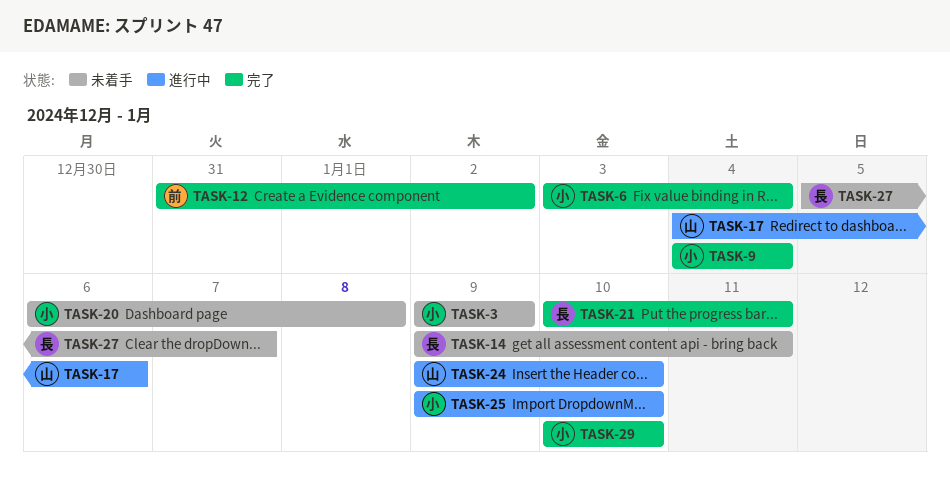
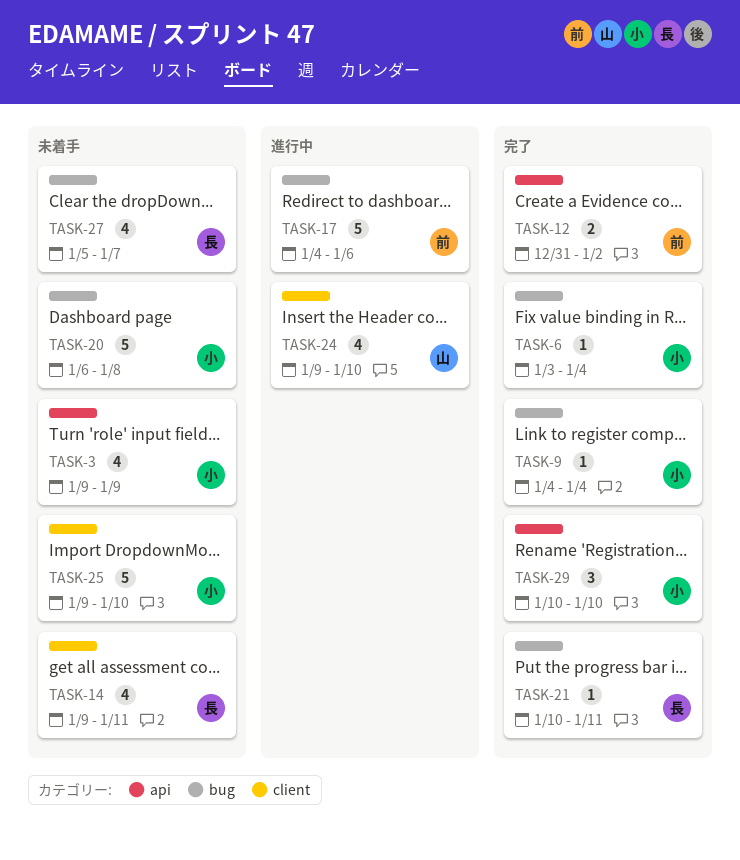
TASK-17, owner: 山 -> 前
TASK-25, status: 進行中 -> 未着手

